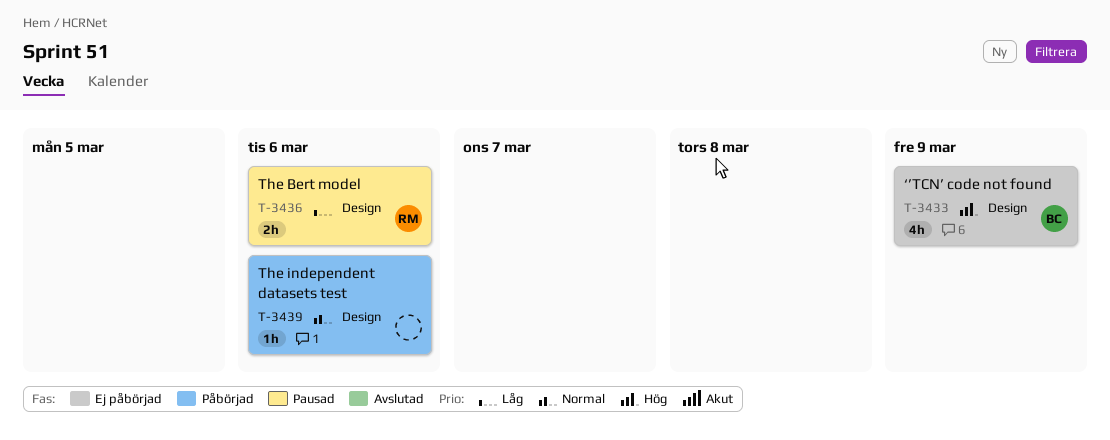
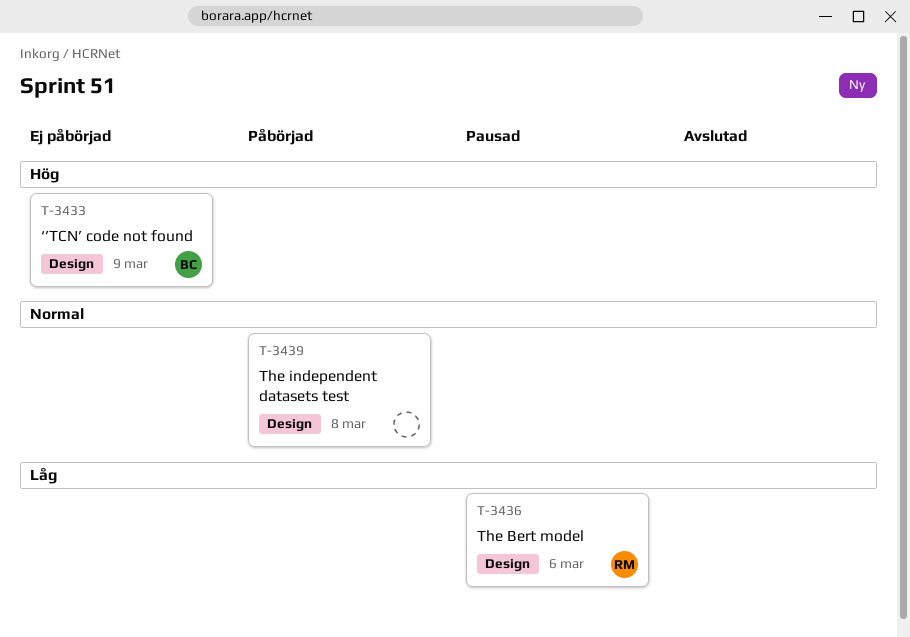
T-3439, due: Mar 6 -> Mar 8

